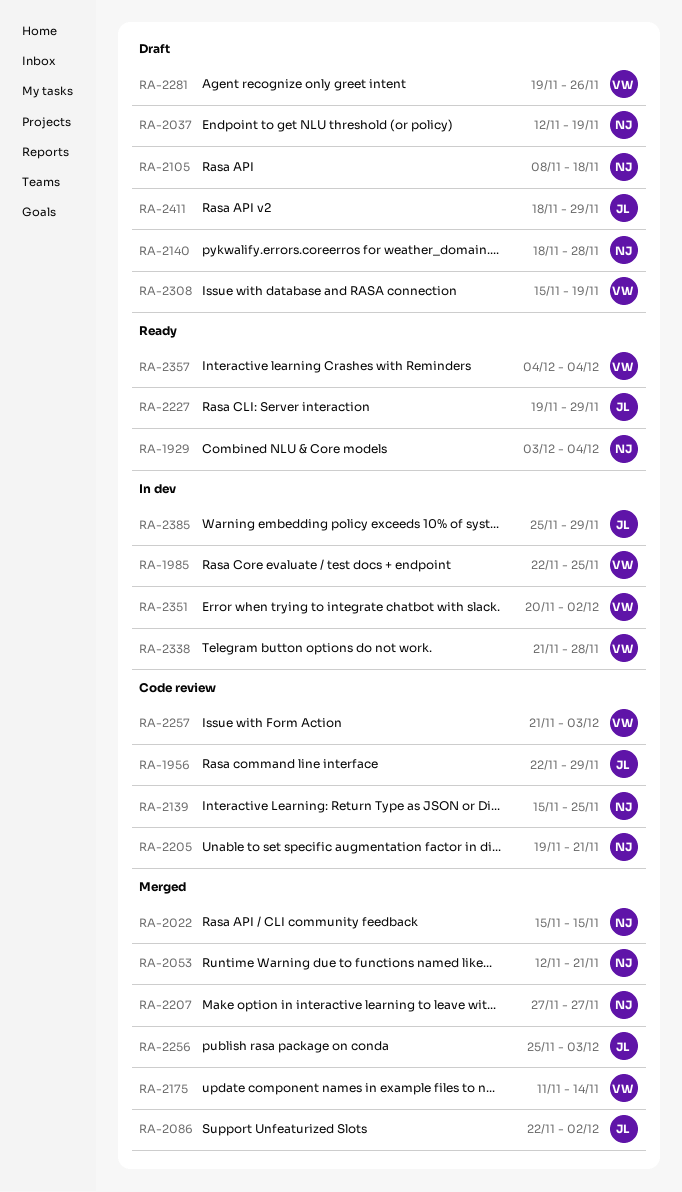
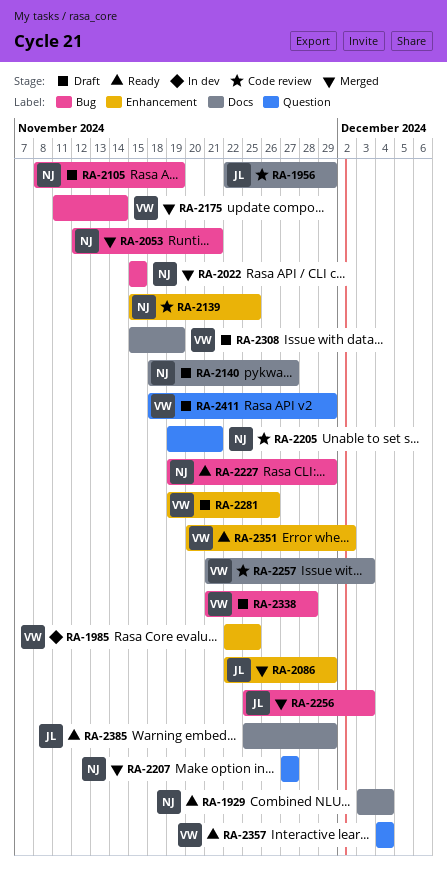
RA-2037: present -> none
RA-2086, due: Dec 2 -> Nov 29
RA-2105, due: Nov 18 -> Nov 19
RA-2140, due: Nov 28 -> Nov 27
RA-2227, owner: JL -> NJ
RA-2338, status: In dev -> Draft
RA-2351, status: In dev -> Ready
RA-2385, status: In dev -> Ready
RA-2411, owner: JL -> VW

